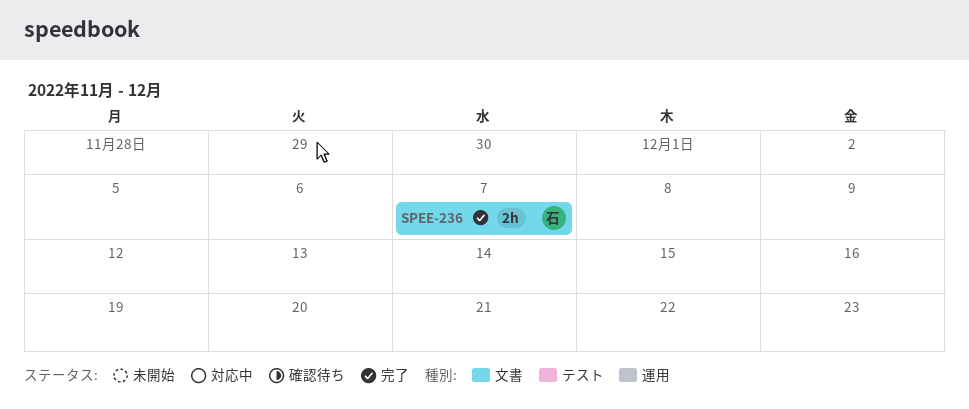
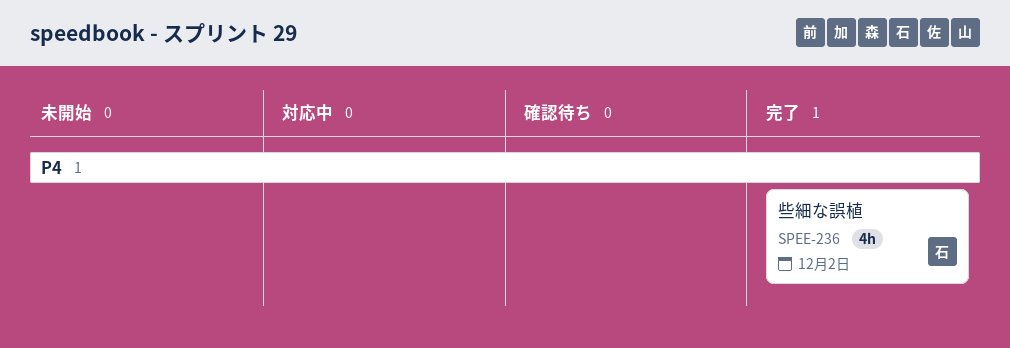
SPEE-236, estimate: 2h -> 4h
SPEE-236, due: Dec 7 -> Dec 2

